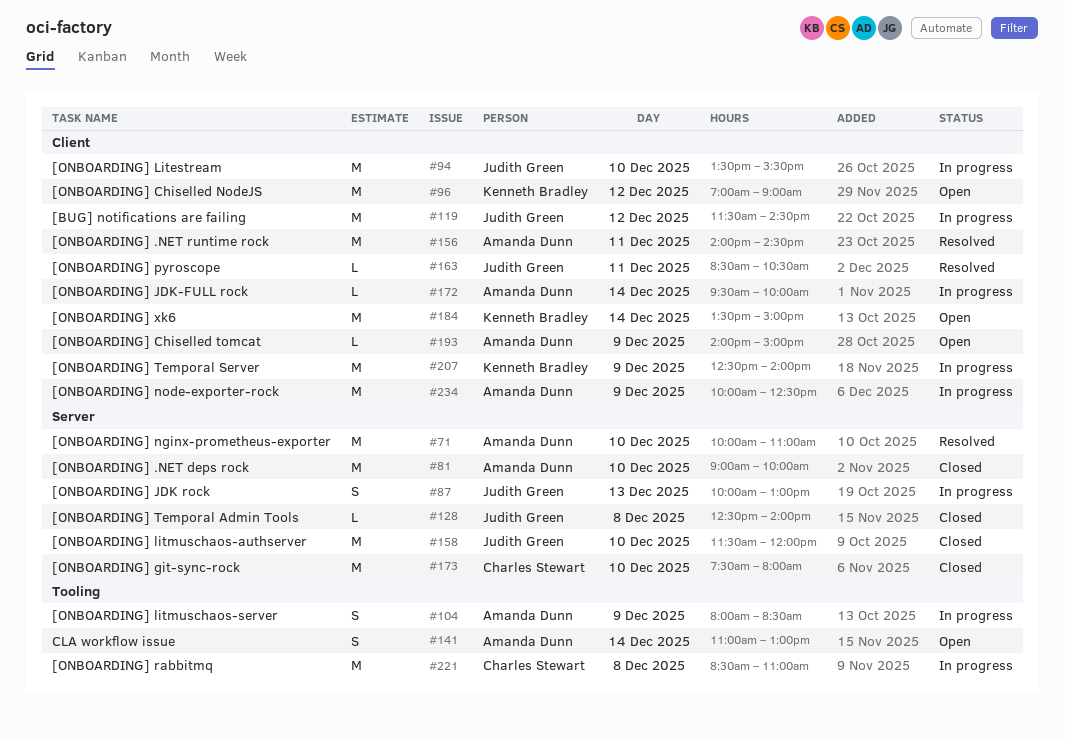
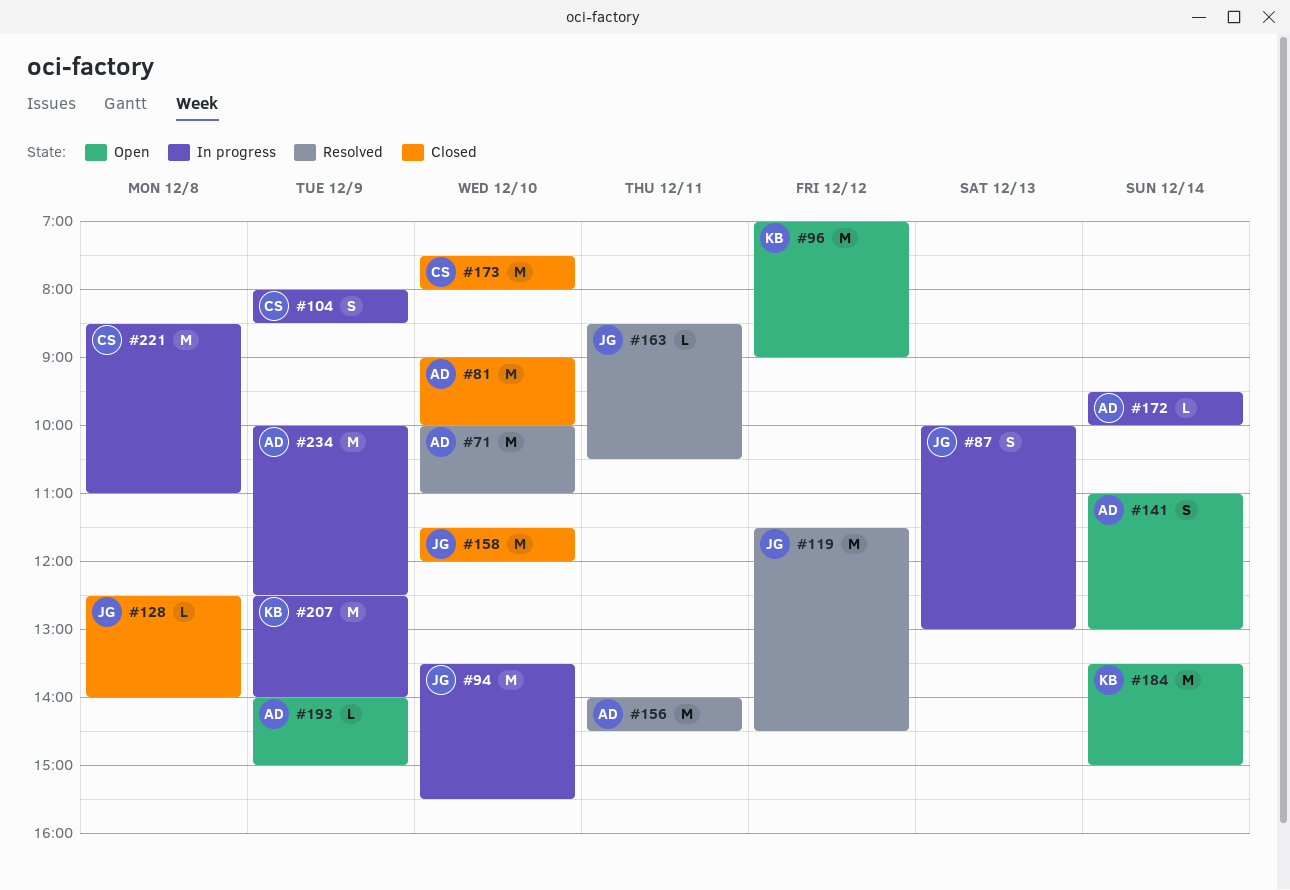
#104, owner: Amanda Dunn -> Charles Stewart
#119, status: In progress -> Resolved

